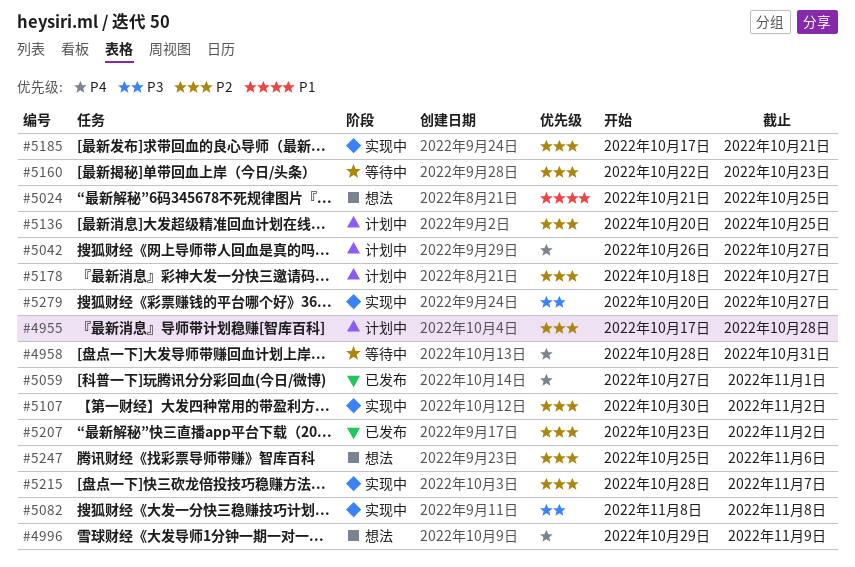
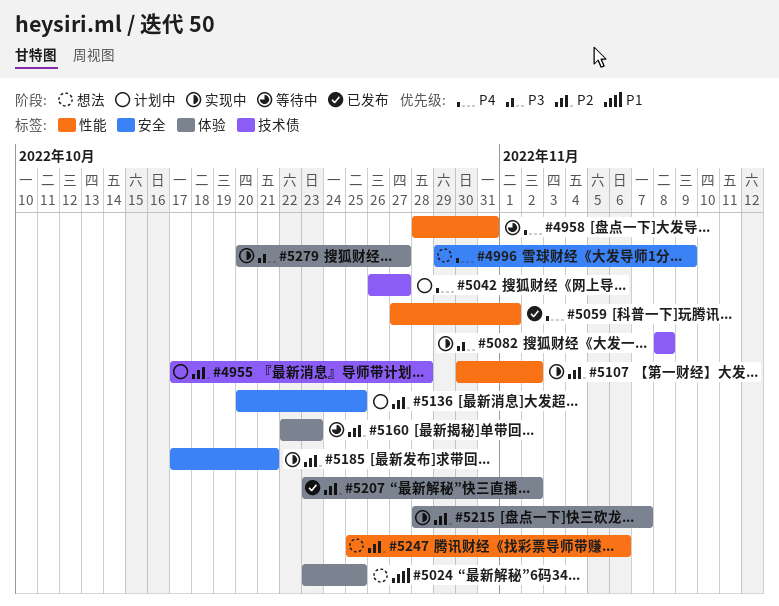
#5024, start: Oct 21 -> Oct 23
#5178: present -> none

